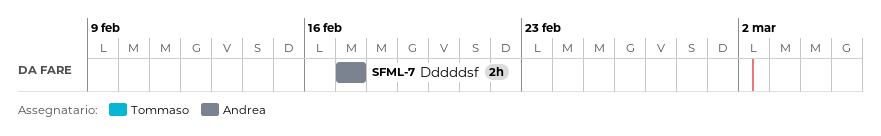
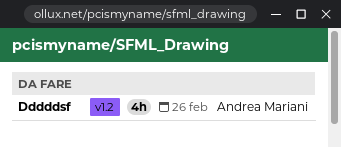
Dddddsf, estimate: 2h -> 4h
Dddddsf, due: Feb 17 -> Feb 26

